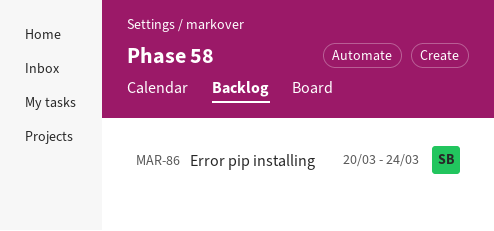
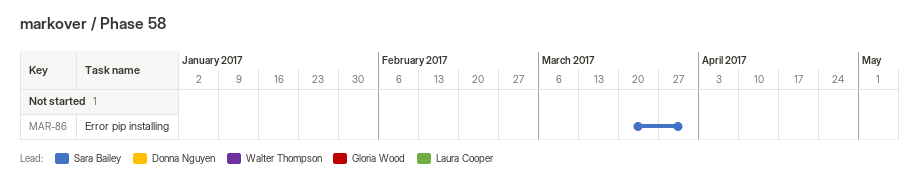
MAR-86, due: Mar 24 -> Mar 31

